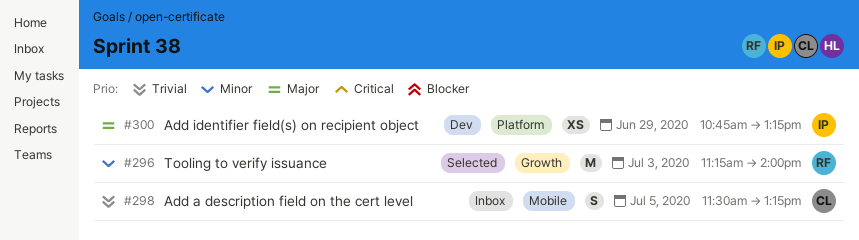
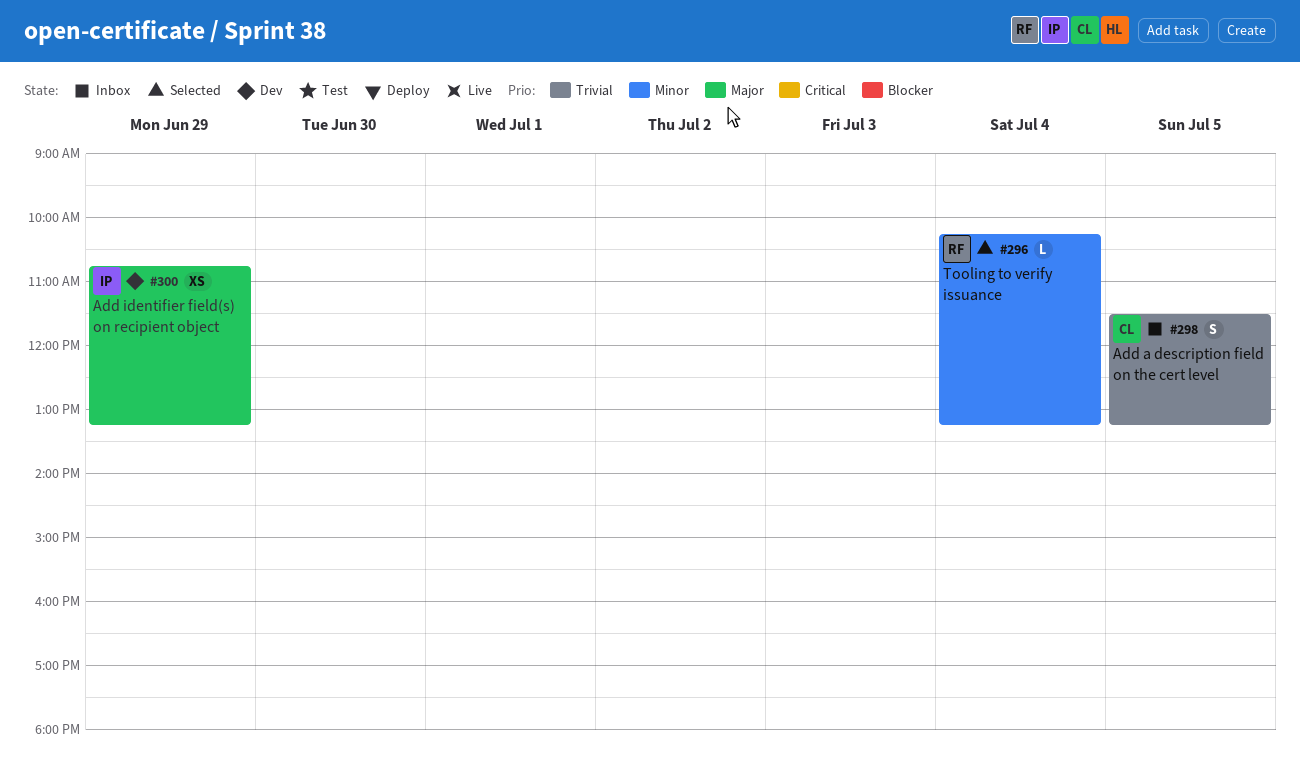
#296, estimate: M -> L
#296, day: Jul 3 -> Jul 4
#296, begins: 11:15 -> 10:15
#296, ends: 14:00 -> 13:15

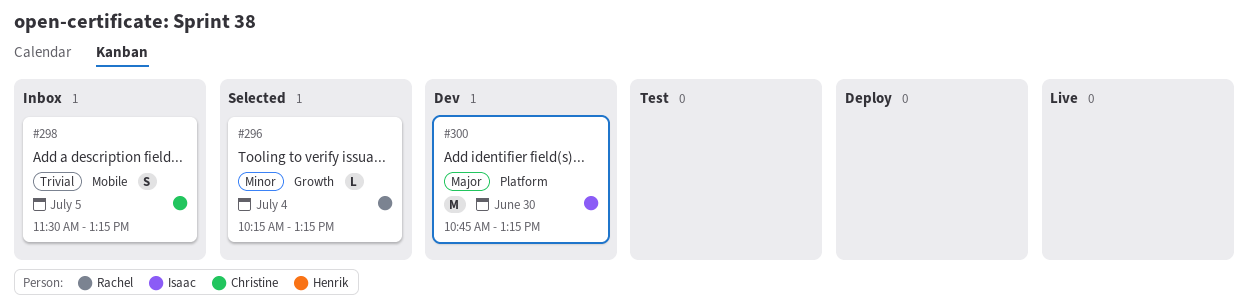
#300, estimate: XS -> M
#300, day: Jun 29 -> Jun 30

